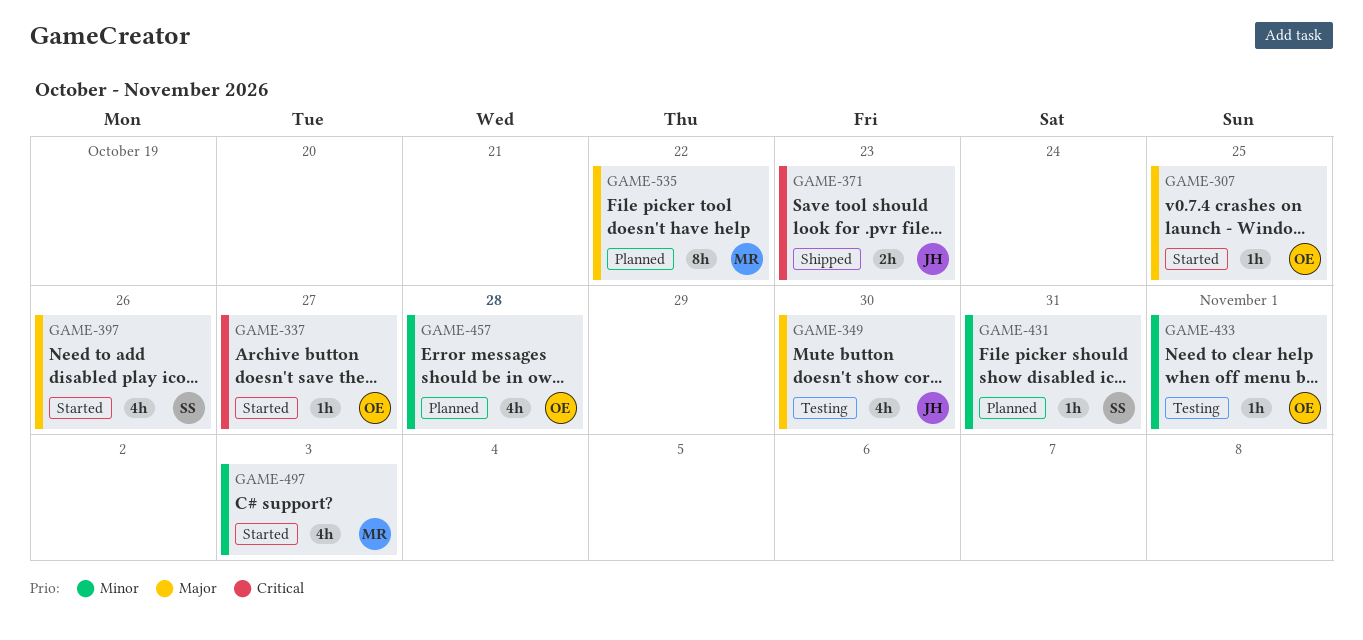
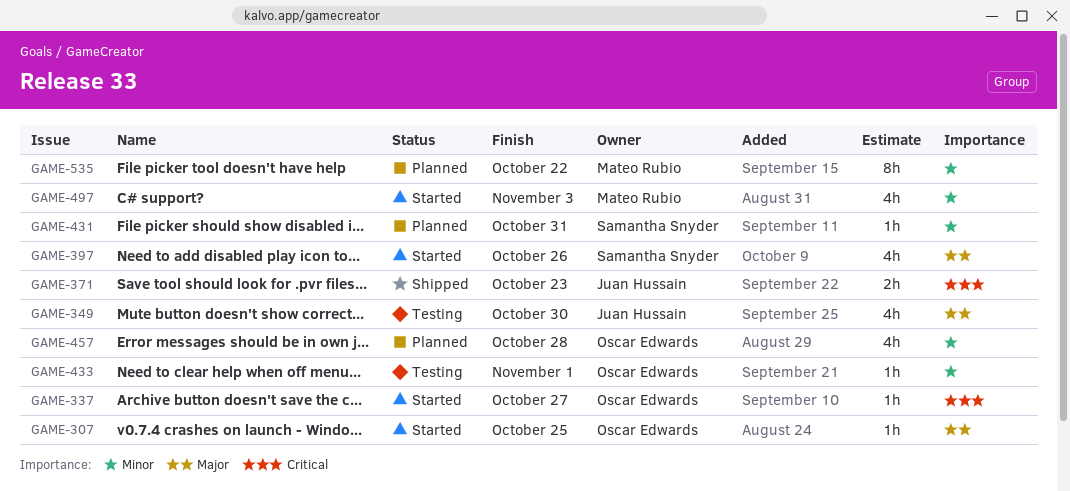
GAME-535, priority: Major -> Minor

